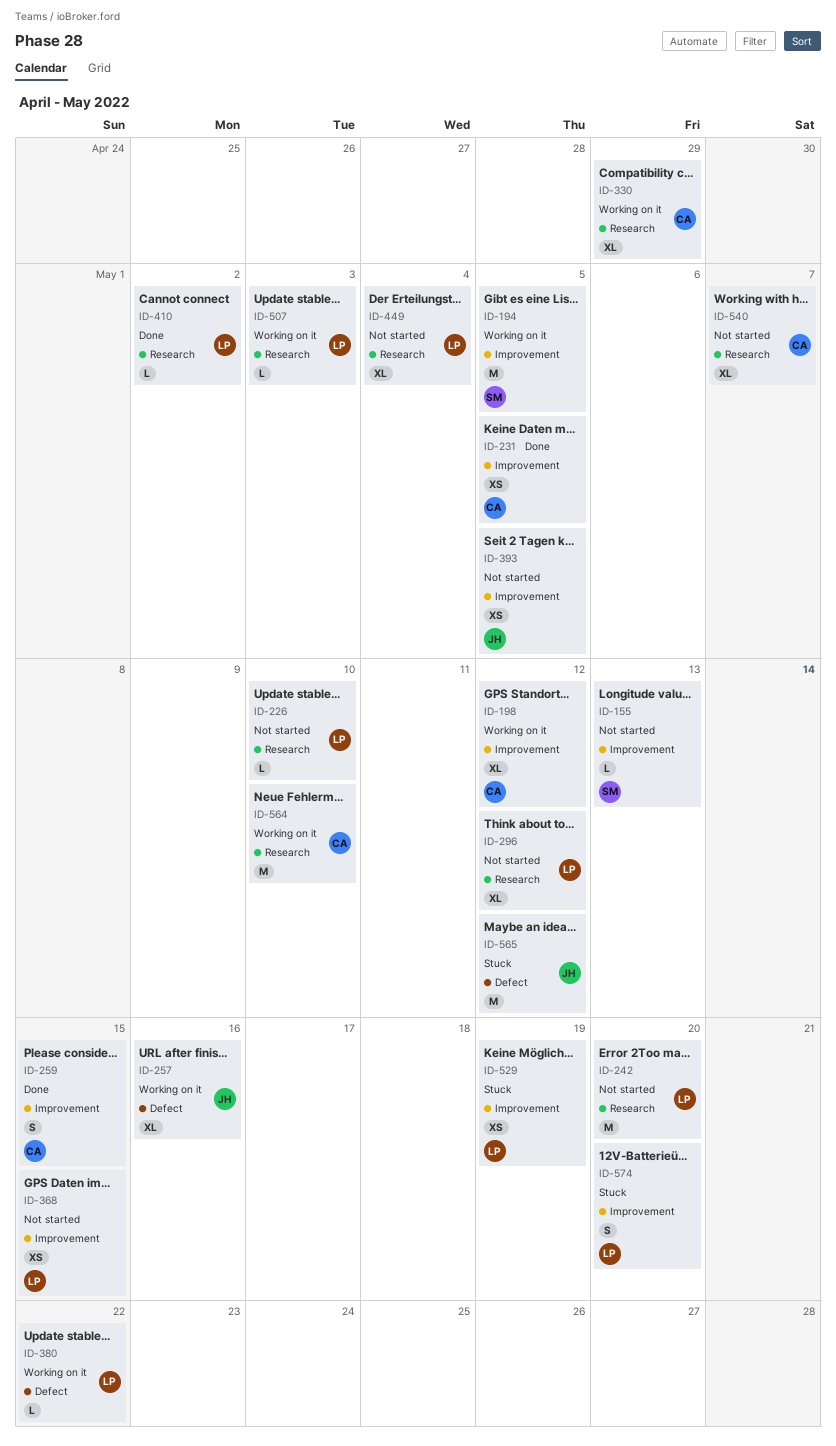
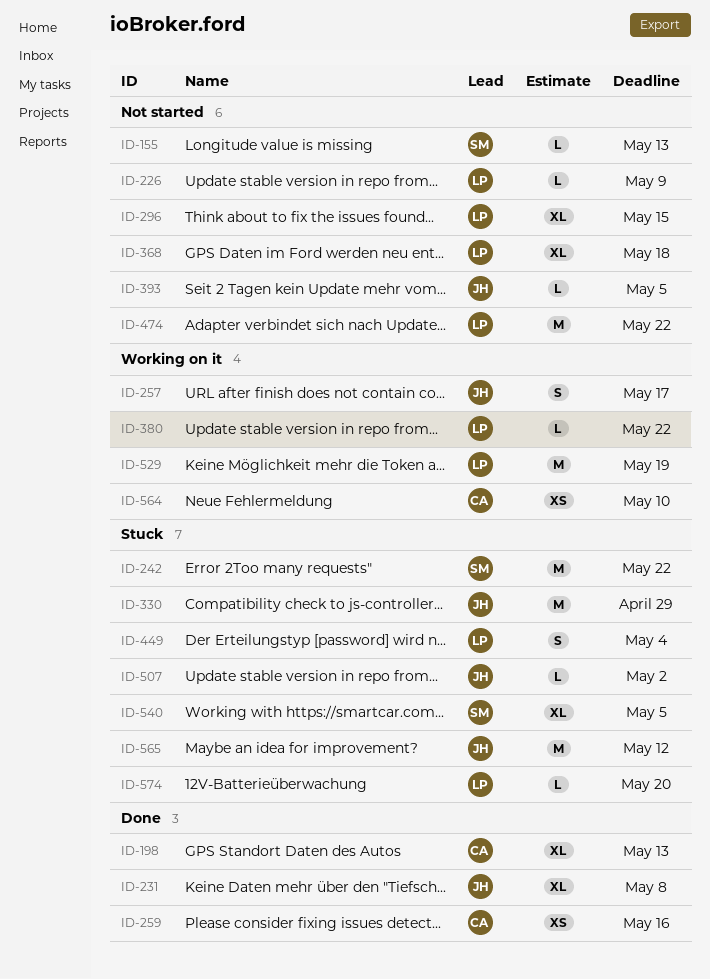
ID-194: present -> none
ID-198, status: Working on it -> Done
ID-198, due: May 12 -> May 13
ID-226, due: May 10 -> May 9
ID-231, owner: CA -> JH
ID-231, estimate: XS -> XL
ID-231, due: May 5 -> May 8
ID-242, status: Not started -> Stuck
ID-242, owner: LP -> SM
ID-242, due: May 20 -> May 22
ID-257, estimate: XL -> S
ID-257, due: May 16 -> May 17
ID-259, estimate: S -> XS
ID-259, due: May 15 -> May 16
ID-296, due: May 12 -> May 15
ID-330, status: Working on it -> Stuck
ID-330, owner: CA -> JH
ID-330, estimate: XL -> M
ID-368, estimate: XS -> XL
ID-368, due: May 15 -> May 18
ID-393, estimate: XS -> L
ID-410: present -> none
ID-449, status: Not started -> Stuck
ID-449, estimate: XL -> S
ID-474: none -> present
ID-507, status: Working on it -> Stuck
ID-507, owner: LP -> JH
ID-507, due: May 3 -> May 2
ID-529, status: Stuck -> Working on it
ID-529, estimate: XS -> M
ID-540, status: Not started -> Stuck
ID-540, owner: CA -> SM
ID-540, due: May 7 -> May 5
ID-564, estimate: M -> XS
ID-574, estimate: S -> L

